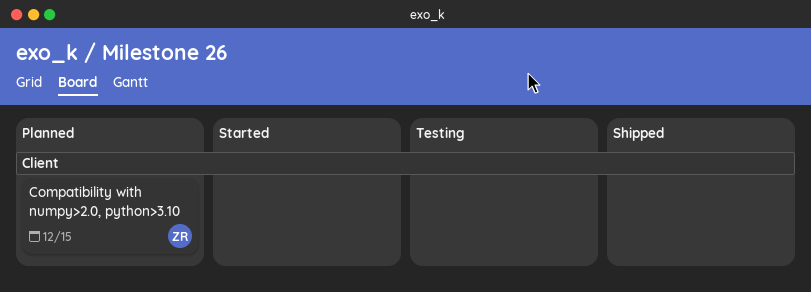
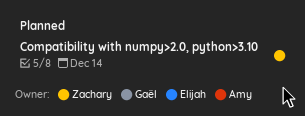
Compatibility with numpy>2.0, python>3.10, due: Dec 15 -> Dec 14

